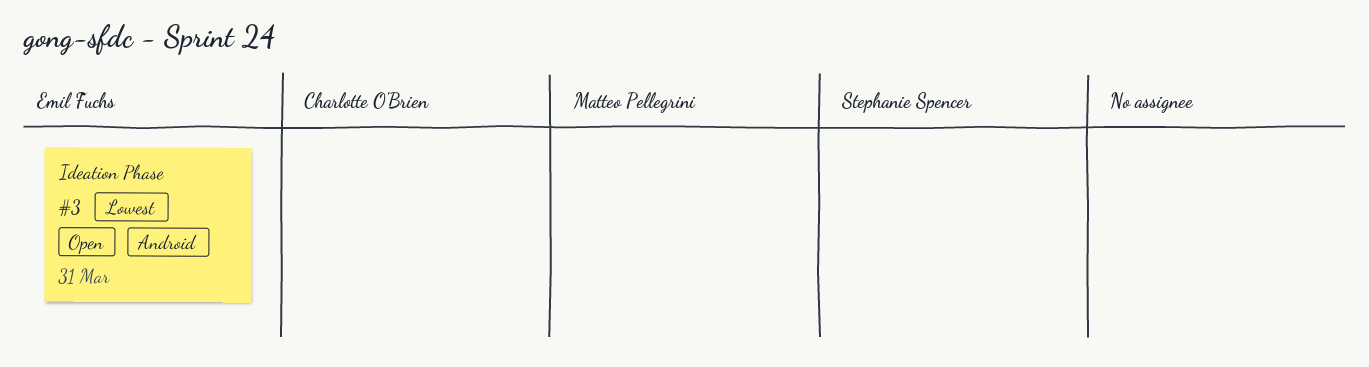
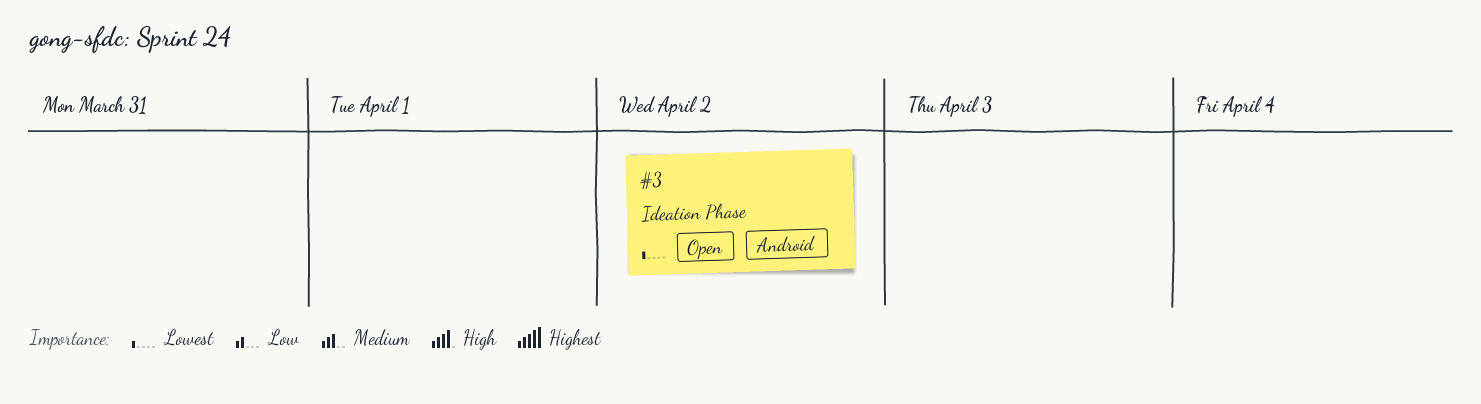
#3, due: Mar 31 -> Apr 2

